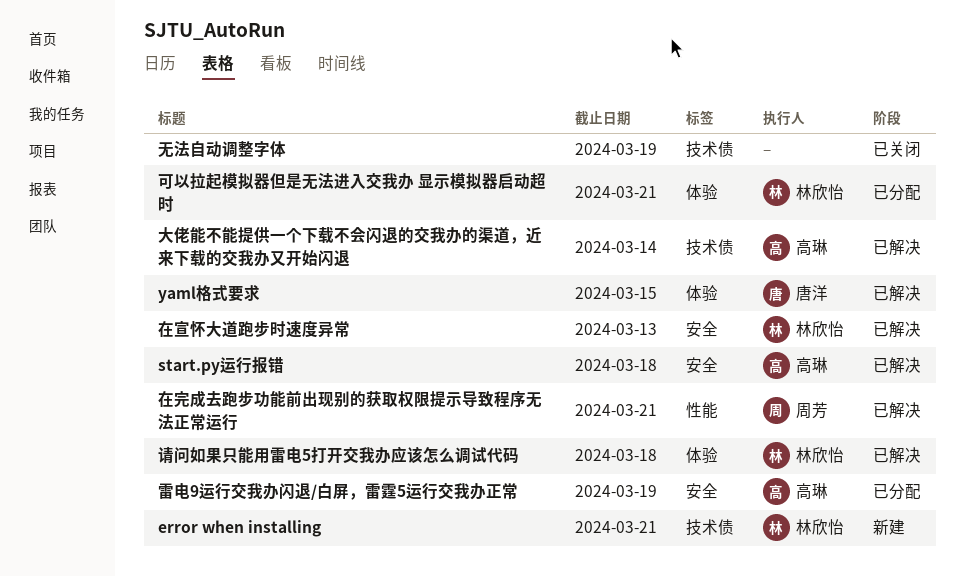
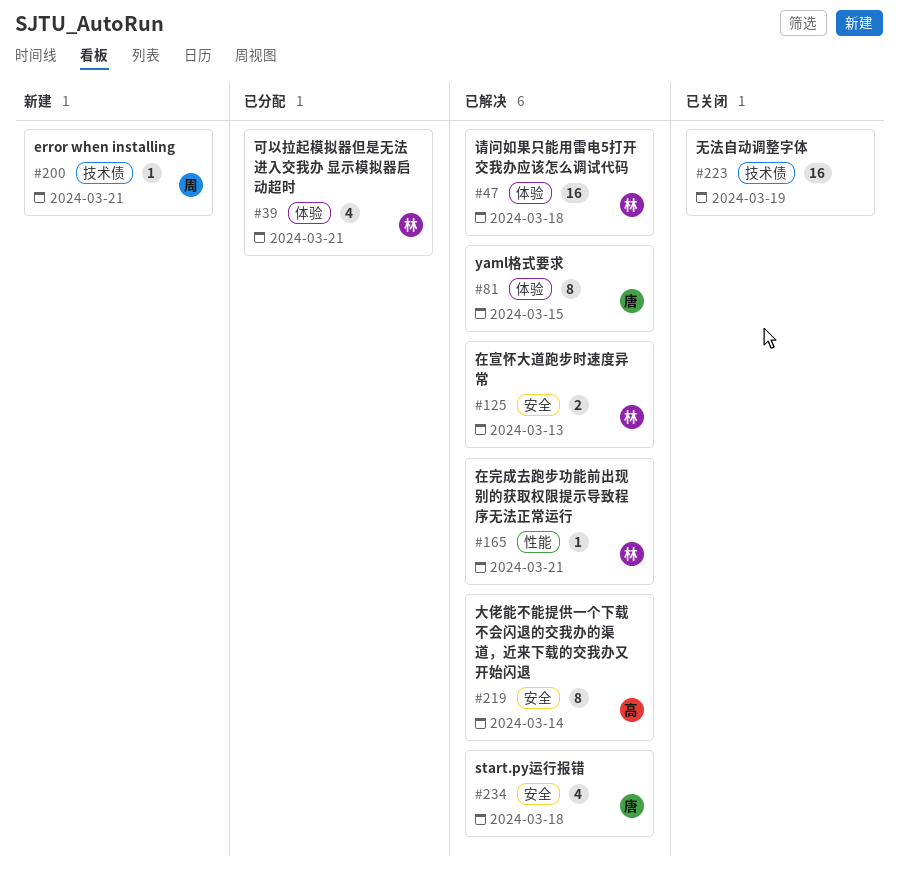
error when installing, owner: 林欣怡 -> 周芳
start.py运行报错, owner: 高琳 -> 唐洋
在完成去跑步功能前出现别的获取权限提示导致程序无法正常运行, owner: 周芳 -> 林欣怡
大佬能不能提供一个下载不会闪退的交我办的渠道，近来下载的交我办又开始闪退, label: 技术债 -> 安全
雷电9运行交我办闪退/白屏，雷霆5运行交我办正常: present -> none

